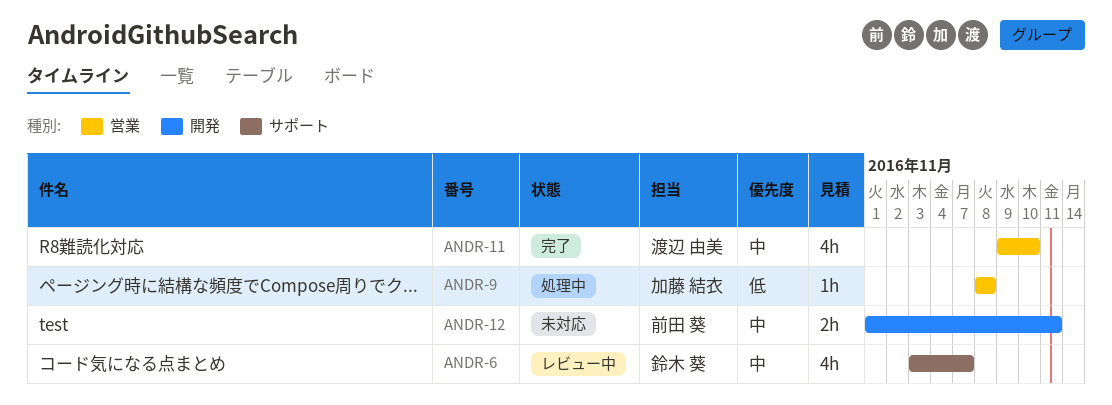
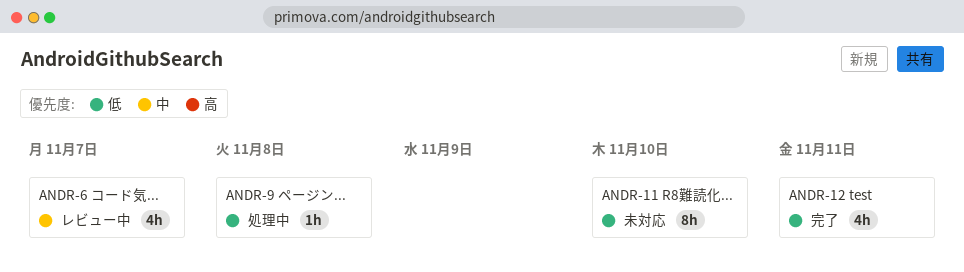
ANDR-11, status: 完了 -> 未対応
ANDR-11, priority: 中 -> 低
ANDR-11, estimate: 4h -> 8h
ANDR-12, status: 未対応 -> 完了
ANDR-12, priority: 中 -> 低
ANDR-12, estimate: 2h -> 4h

